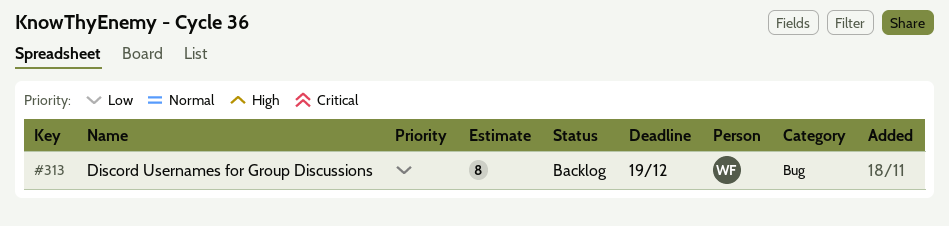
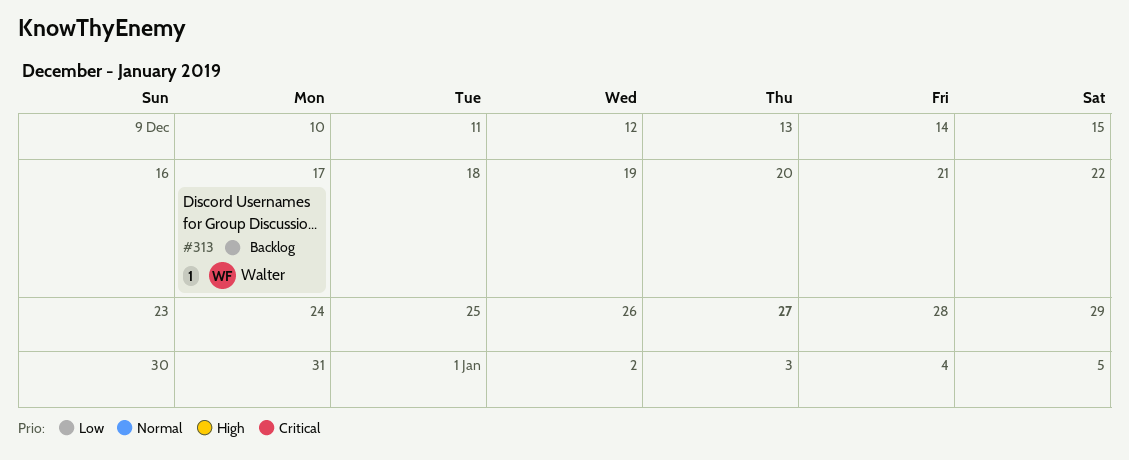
#313, estimate: 8 -> 1
#313, due: Dec 19 -> Dec 17

